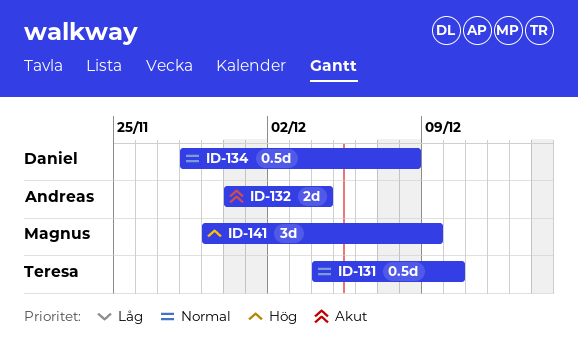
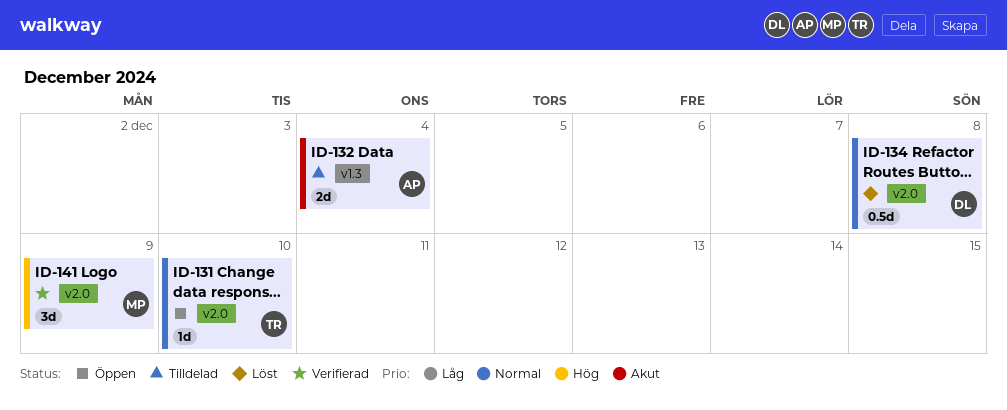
ID-131, estimate: 0.5d -> 1d

